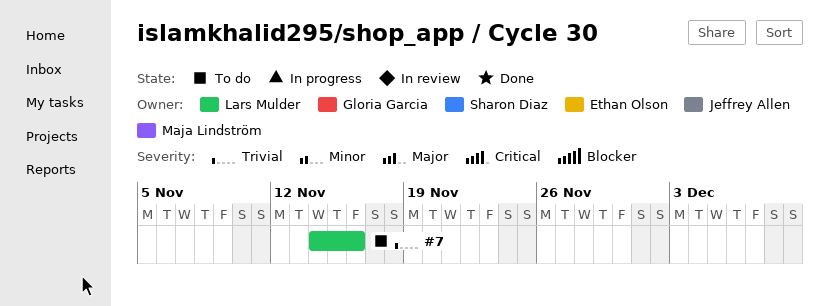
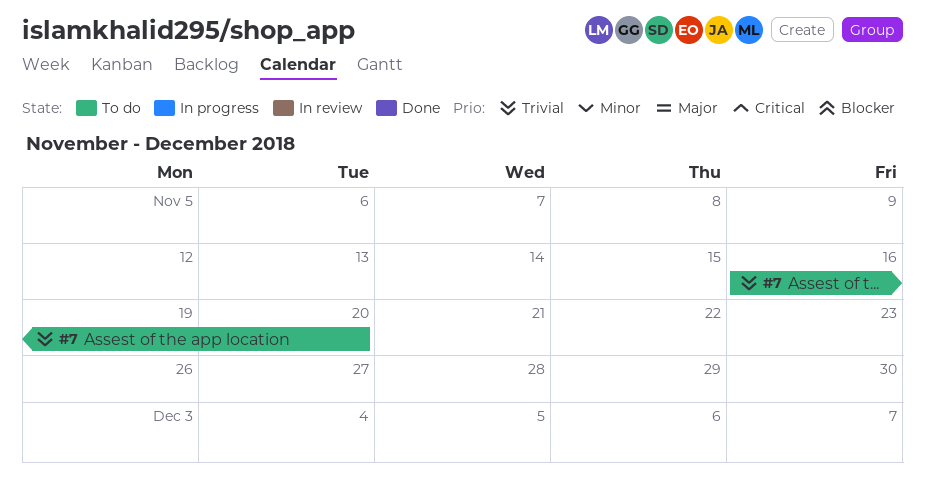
#7, start: Nov 14 -> Nov 16
#7, due: Nov 16 -> Nov 20

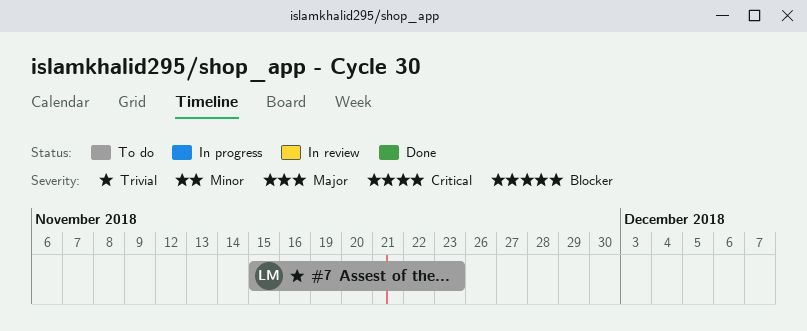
#7, start: Nov 16 -> Nov 15
#7, due: Nov 20 -> Nov 23

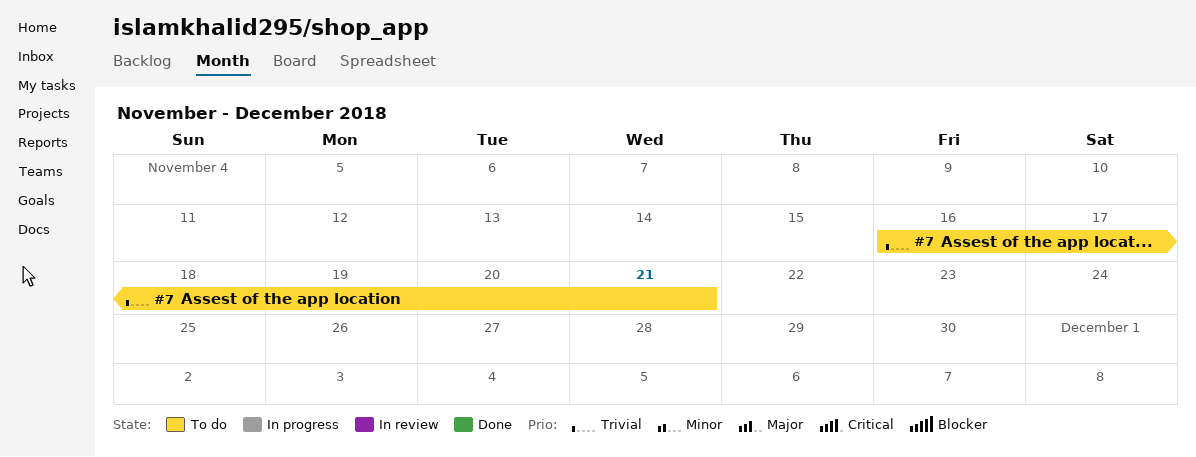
#7, start: Nov 15 -> Nov 16
#7, due: Nov 23 -> Nov 21

